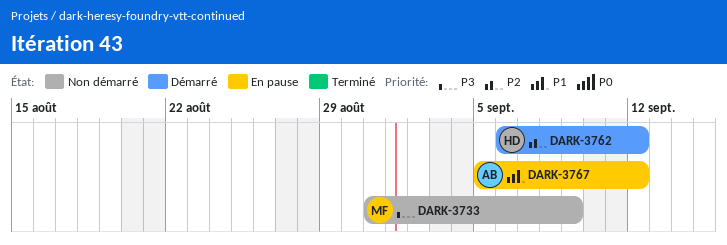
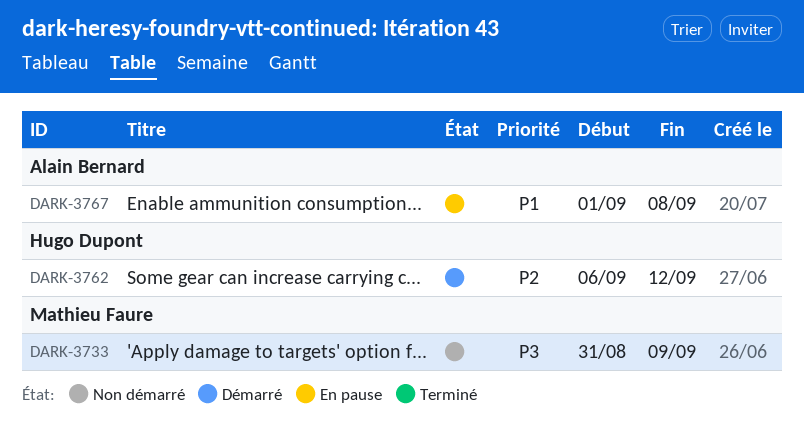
DARK-3767, start: Sep 5 -> Sep 1
DARK-3767, due: Sep 12 -> Sep 8

